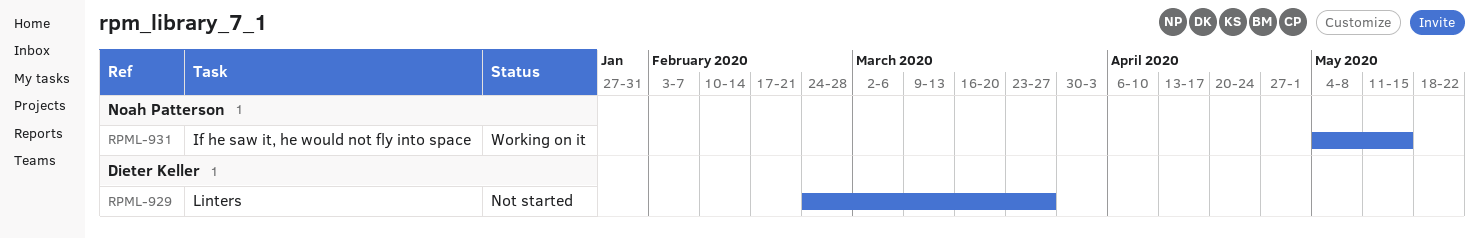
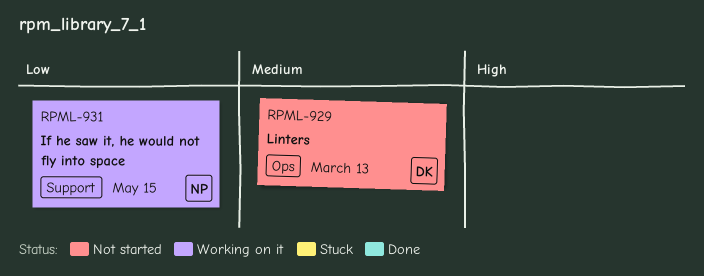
RPML-929, due: Mar 27 -> Mar 13

